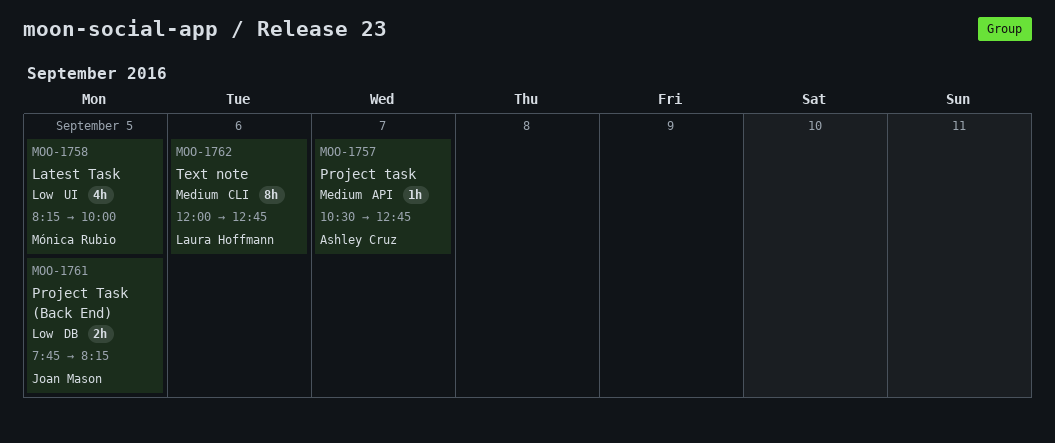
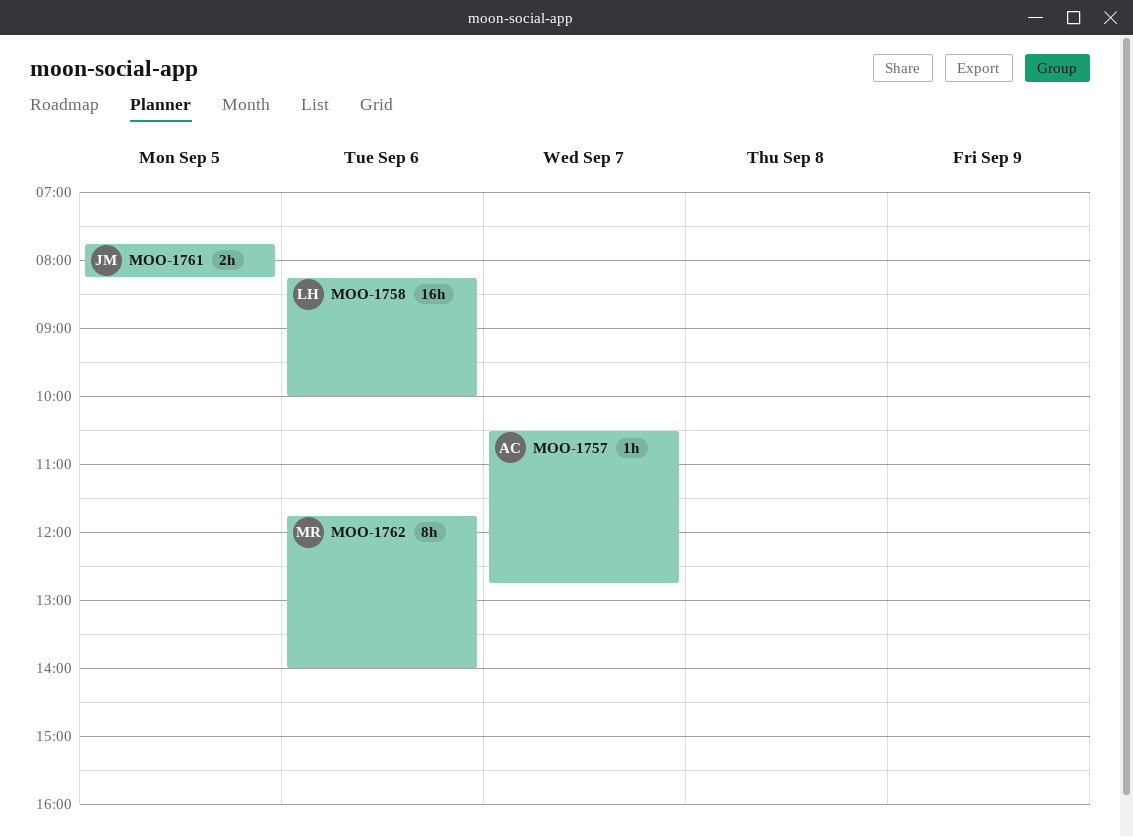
MOO-1758, owner: Mónica Rubio -> Laura Hoffmann
MOO-1758, estimate: 4h -> 16h
MOO-1758, day: Sep 5 -> Sep 6
MOO-1762, owner: Laura Hoffmann -> Mónica Rubio
MOO-1762, begins: 12:00 -> 11:45
MOO-1762, ends: 12:45 -> 14:00

